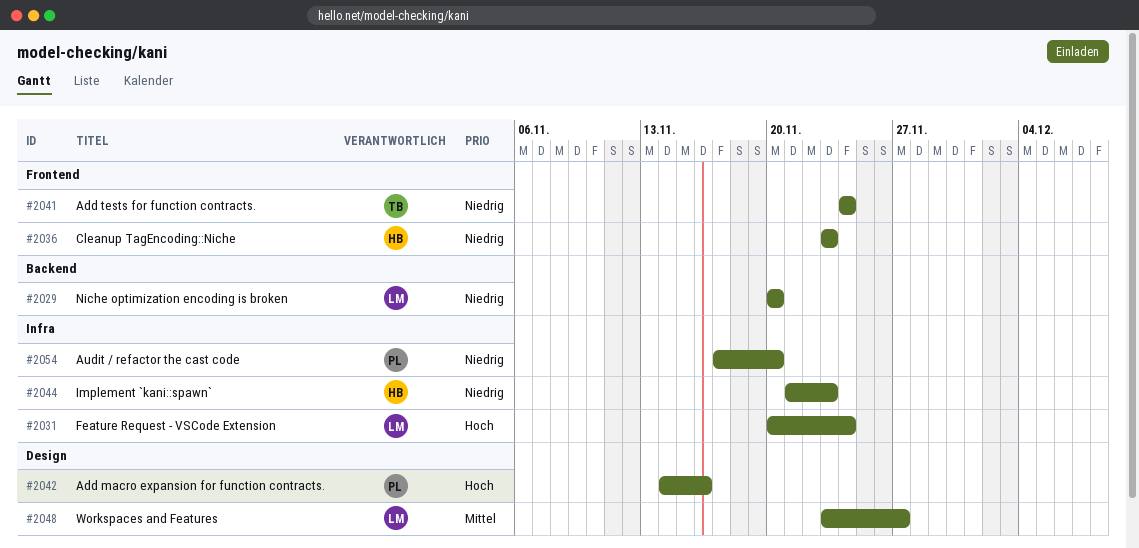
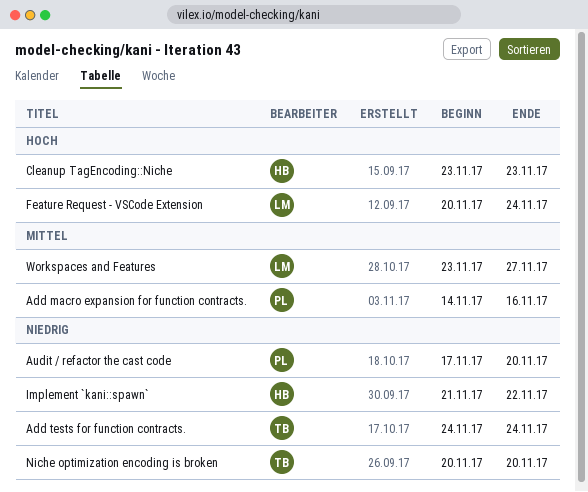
Add macro expansion for function contracts., priority: Hoch -> Mittel
Cleanup TagEncoding::Niche, priority: Niedrig -> Hoch
Implement `kani::spawn`, due: Nov 23 -> Nov 22
Niche optimization encoding is broken, owner: LM -> TB

